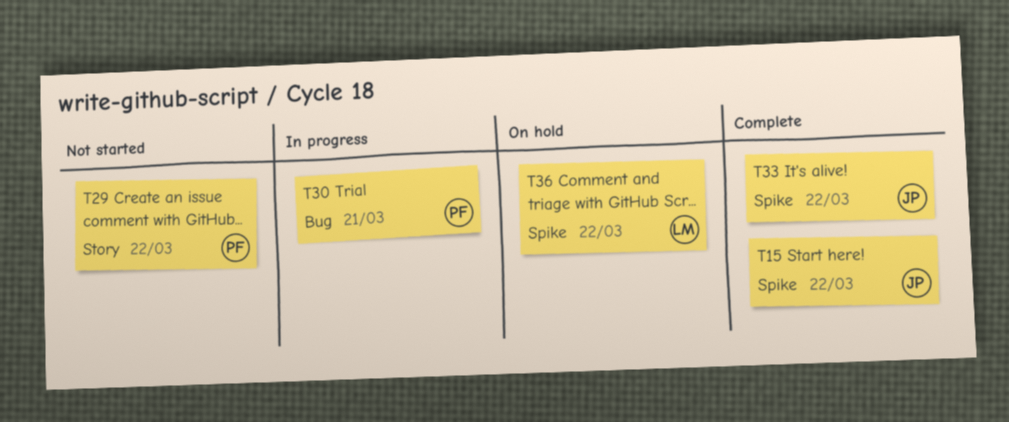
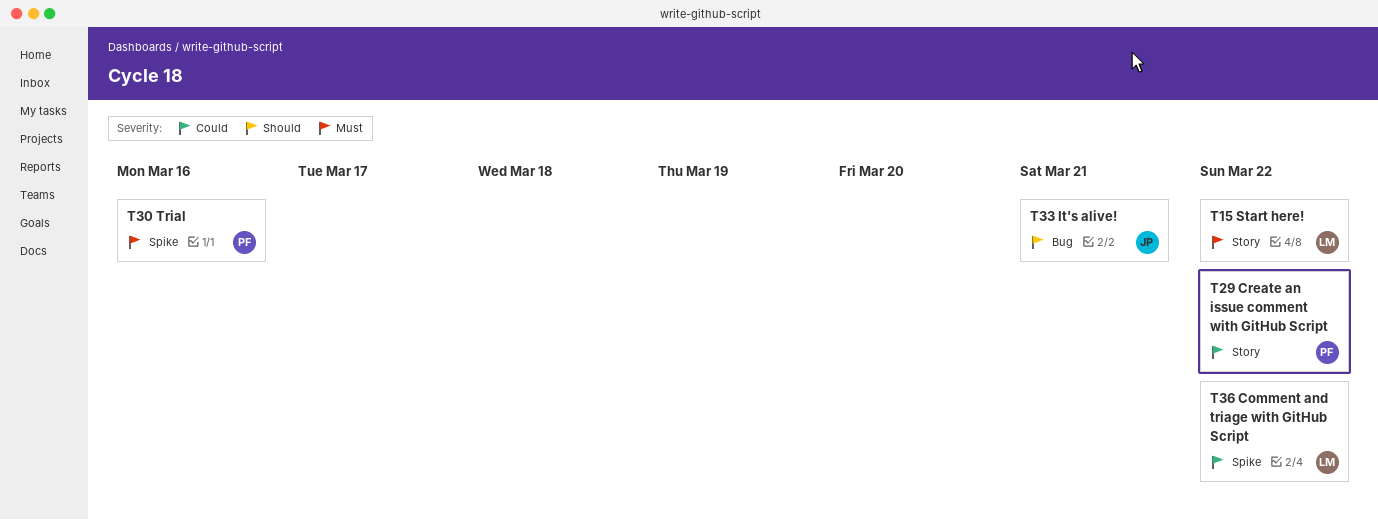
T15, owner: JP -> LM
T15, label: Spike -> Story
T30, label: Bug -> Spike
T30, due: Mar 21 -> Mar 16
T33, label: Spike -> Bug
T33, due: Mar 22 -> Mar 21

